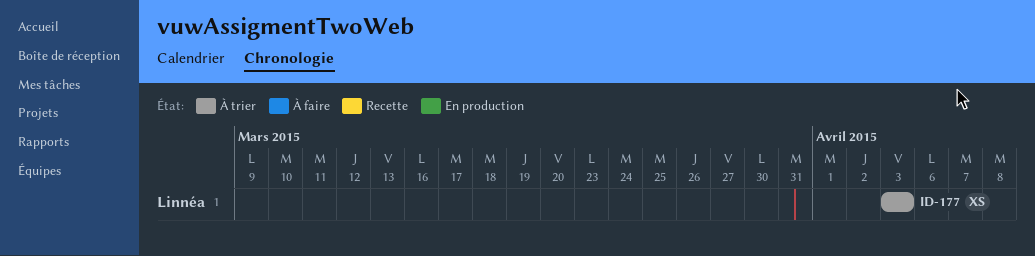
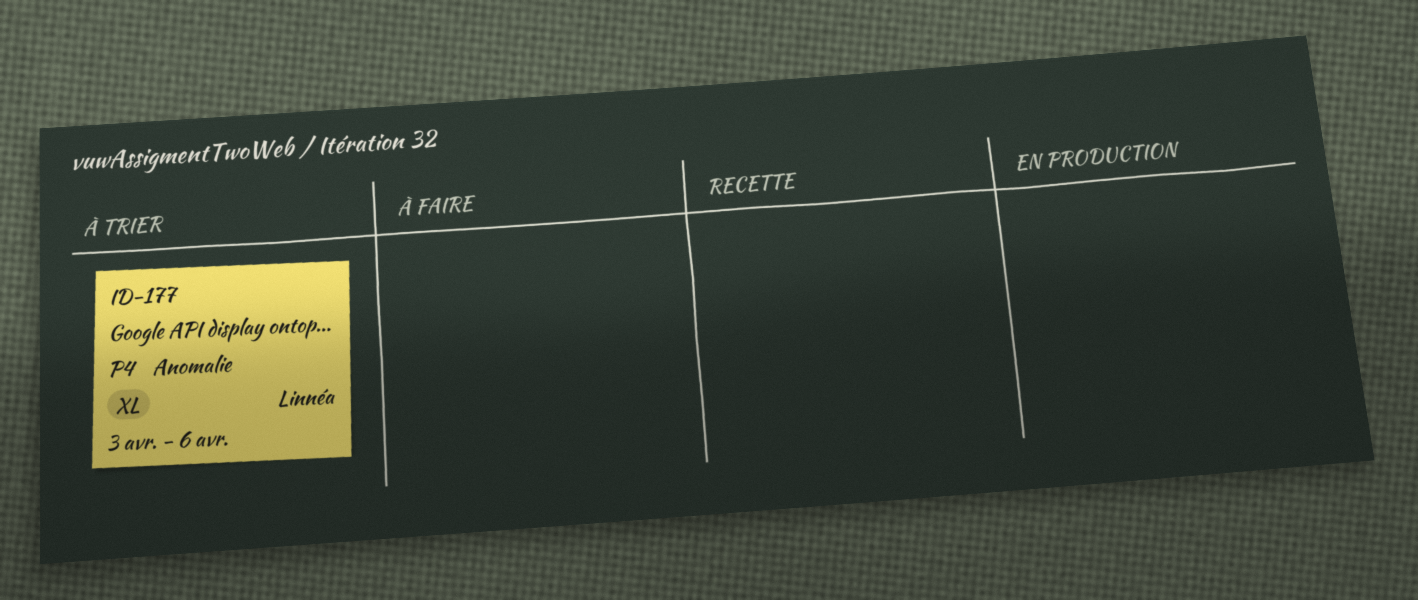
ID-177, estimate: XS -> XL
ID-177, due: Apr 3 -> Apr 6

